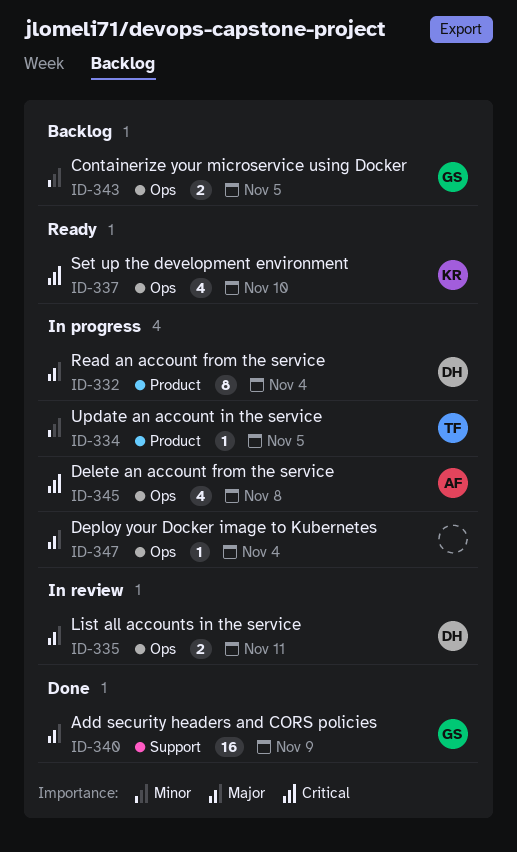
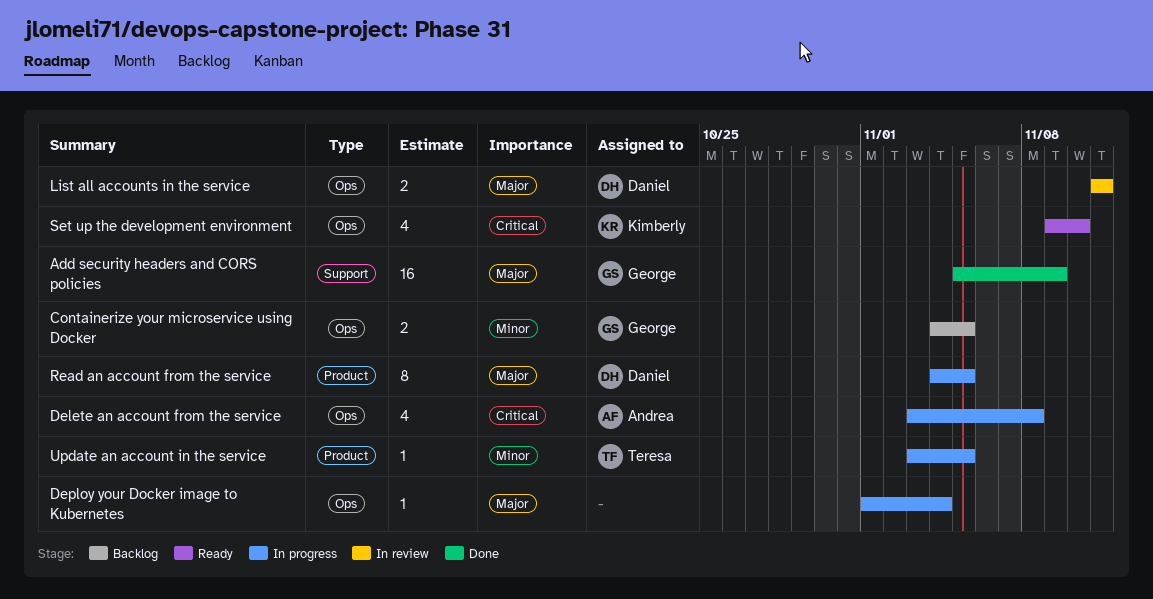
Read an account from the service, due: Nov 4 -> Nov 5

